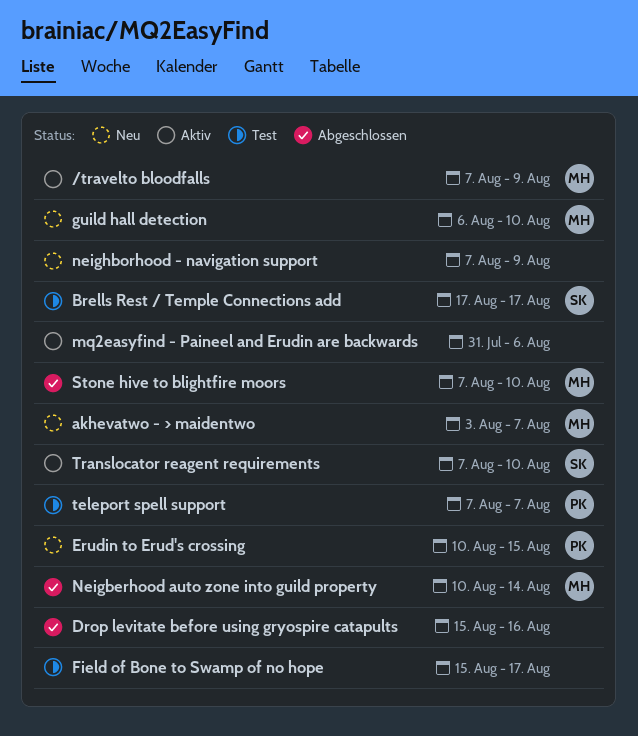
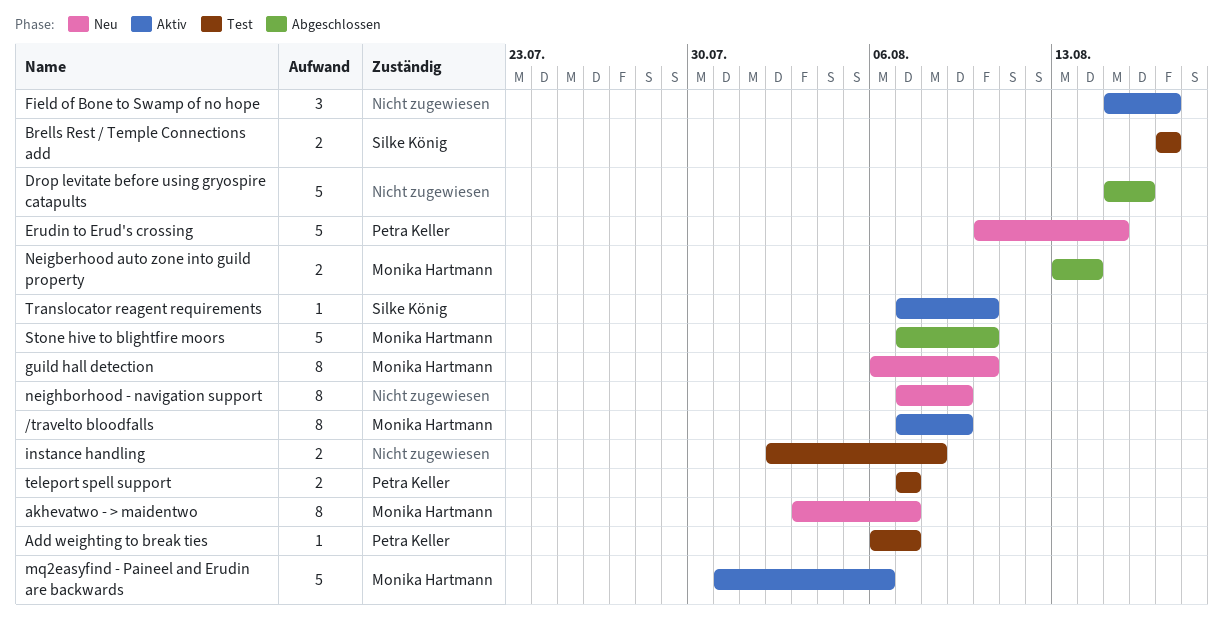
Add weighting to break ties: none -> present
Field of Bone to Swamp of no hope, status: Test -> Aktiv
instance handling: none -> present
mq2easyfind - Paineel and Erudin are backwards, owner: none -> Monika Hartmann
Neigberhood auto zone into guild property, start: Aug 10 -> Aug 13

